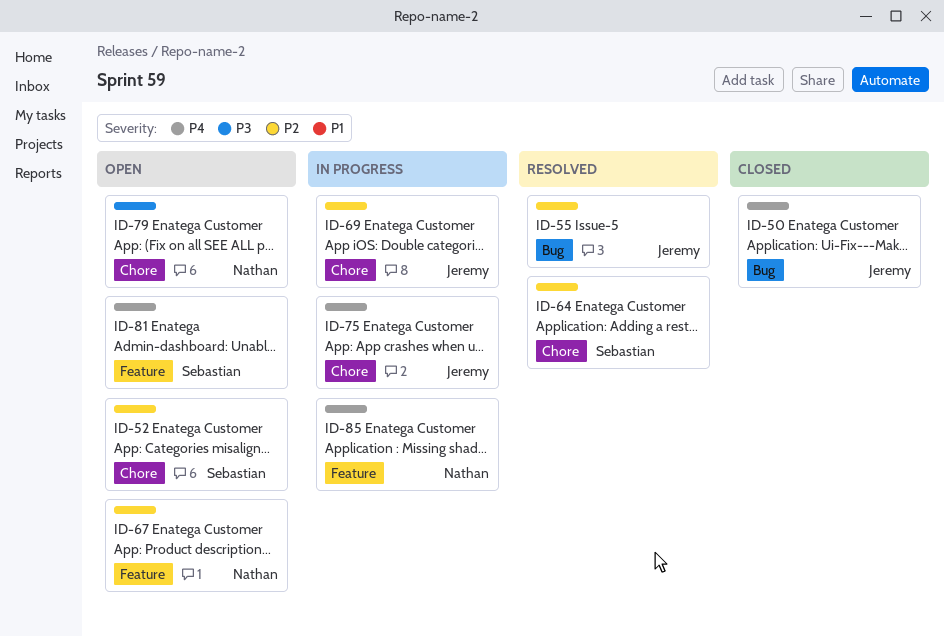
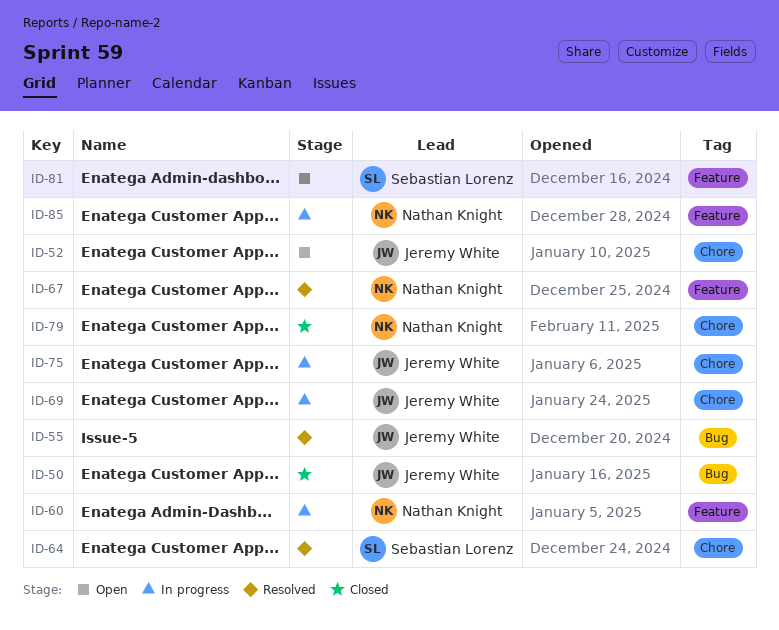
ID-52, owner: Sebastian Lorenz -> Jeremy White
ID-60: none -> present
ID-67, status: Open -> Resolved
ID-79, status: Open -> Closed

